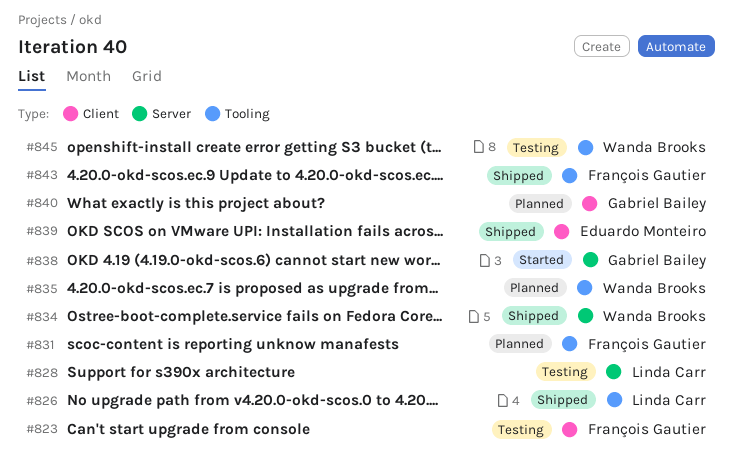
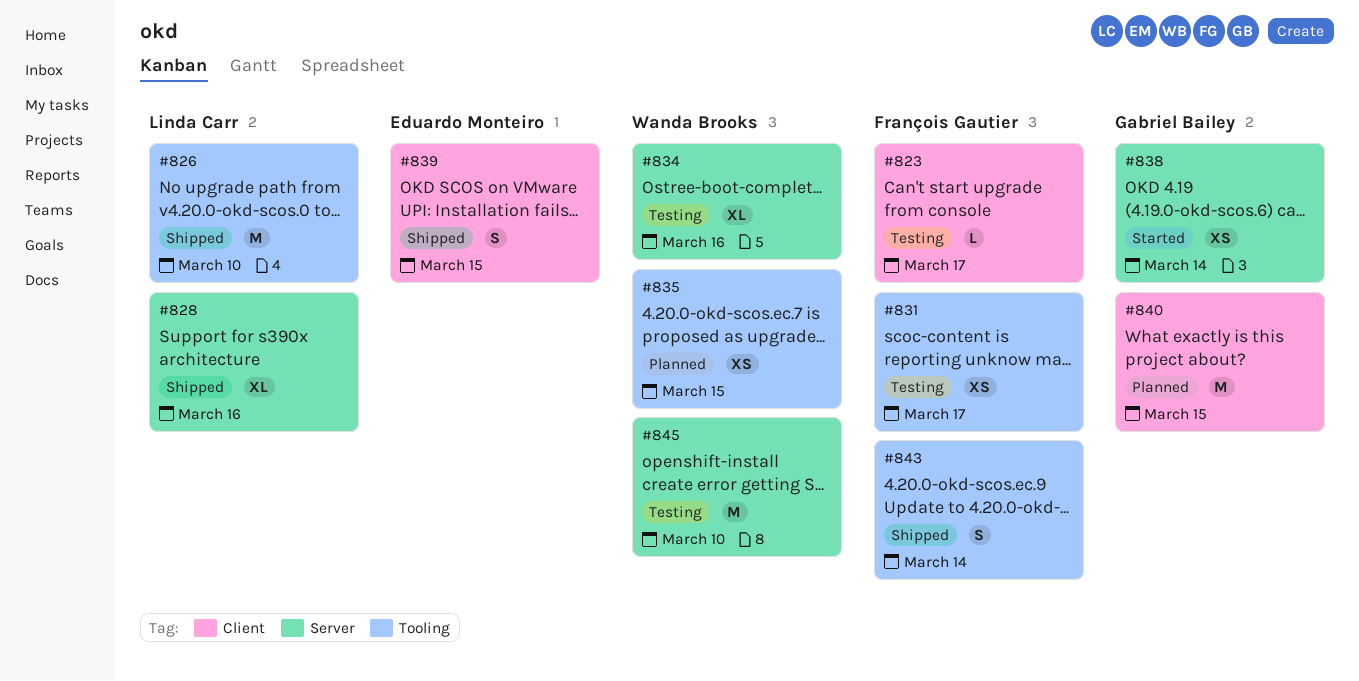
#828, status: Testing -> Shipped
#831, status: Planned -> Testing
#834, status: Shipped -> Testing
#845, label: Tooling -> Server

